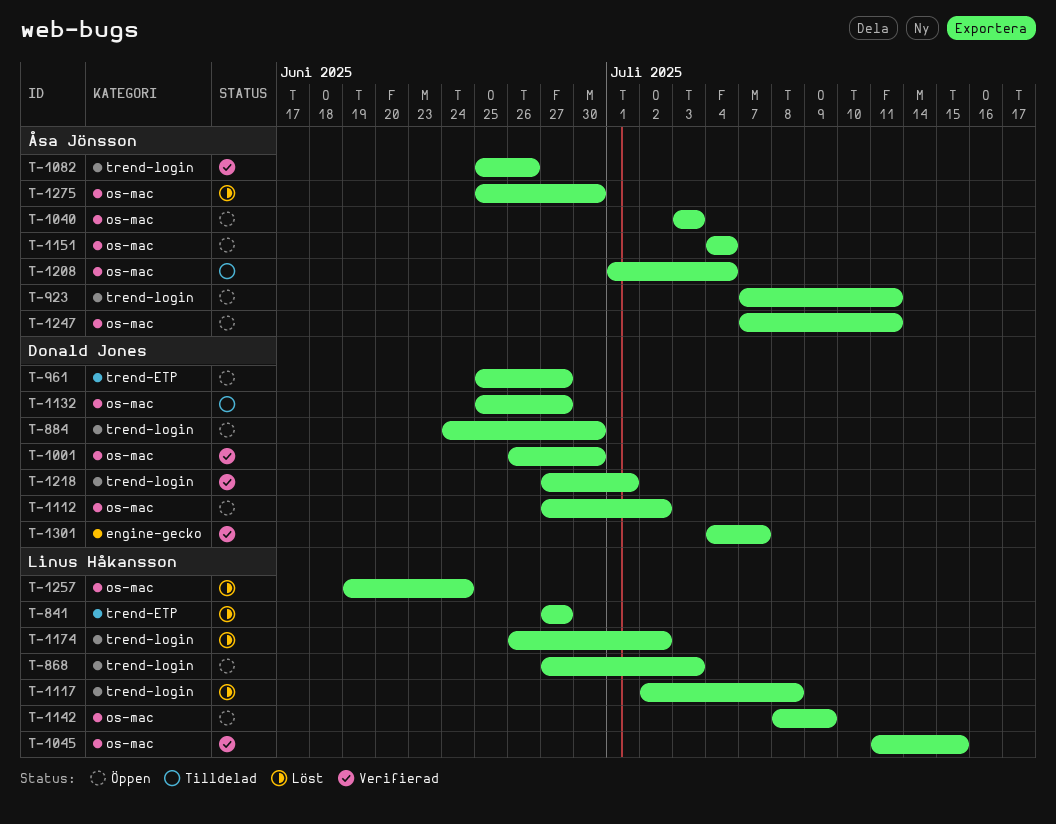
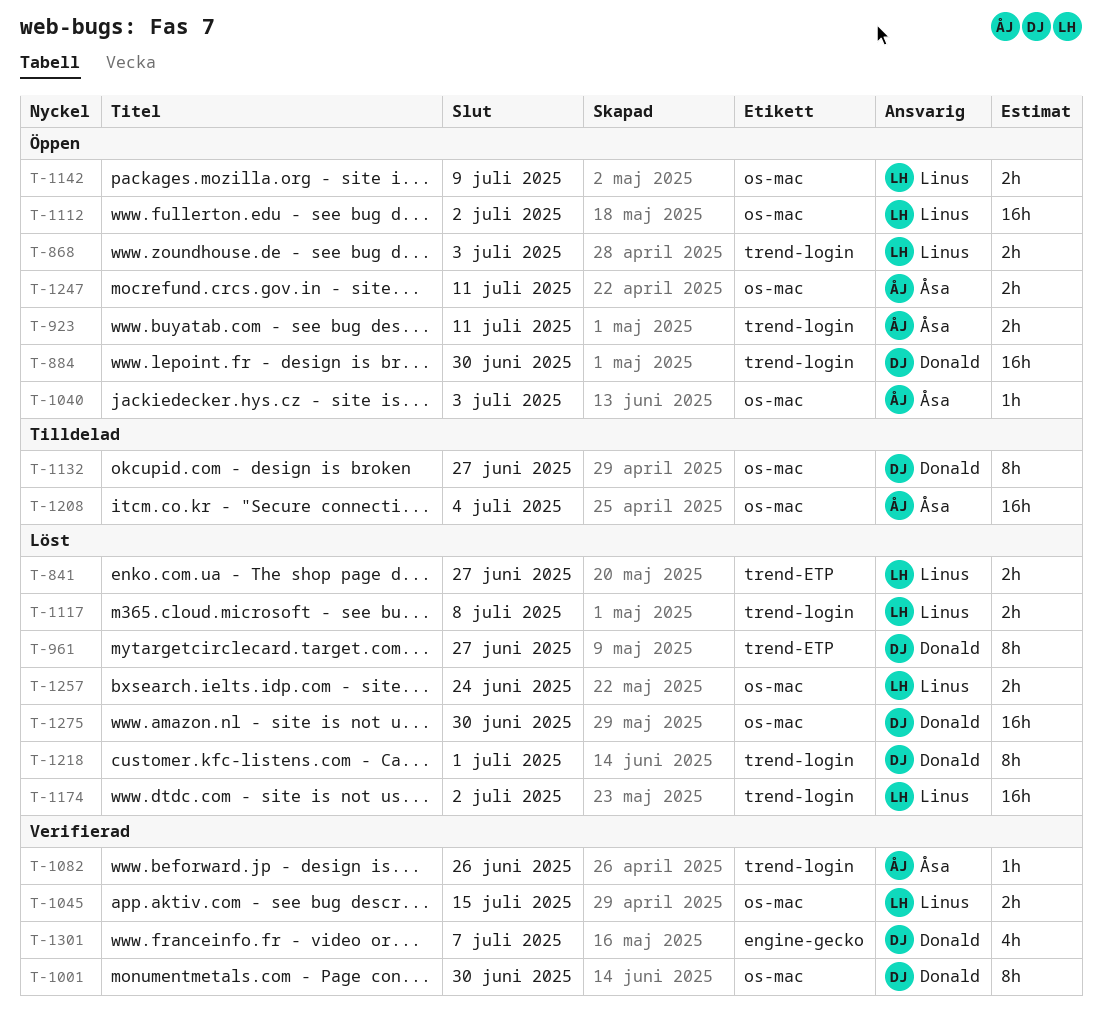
T-961, status: Öppen -> Löst
T-1112, owner: Donald Jones -> Linus Håkansson
T-1151: present -> none
T-1218, status: Verifierad -> Löst
T-1275, owner: Åsa Jönsson -> Donald Jones

